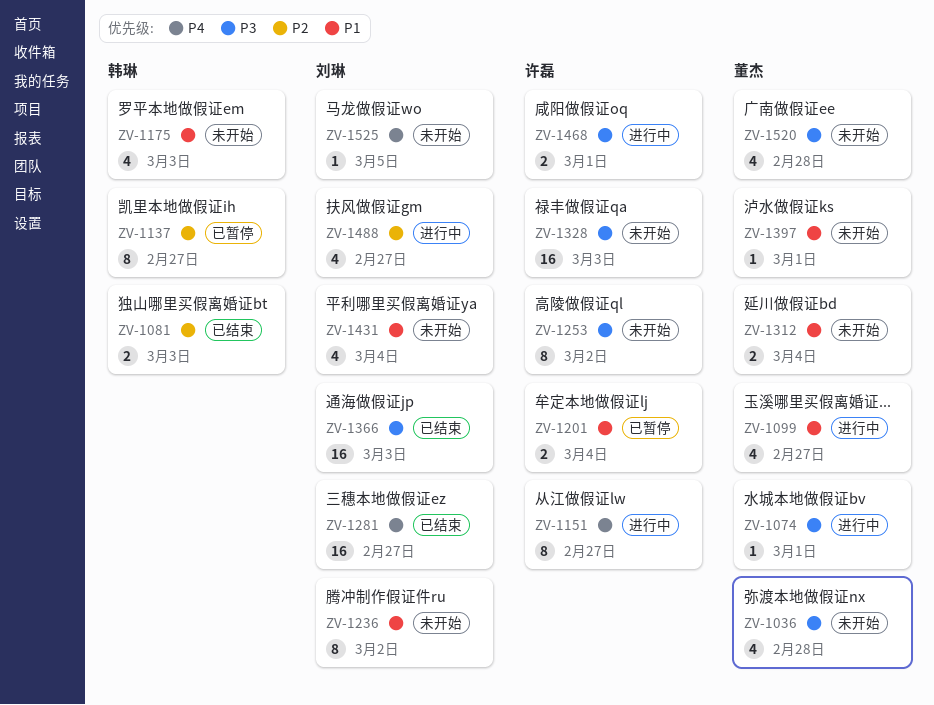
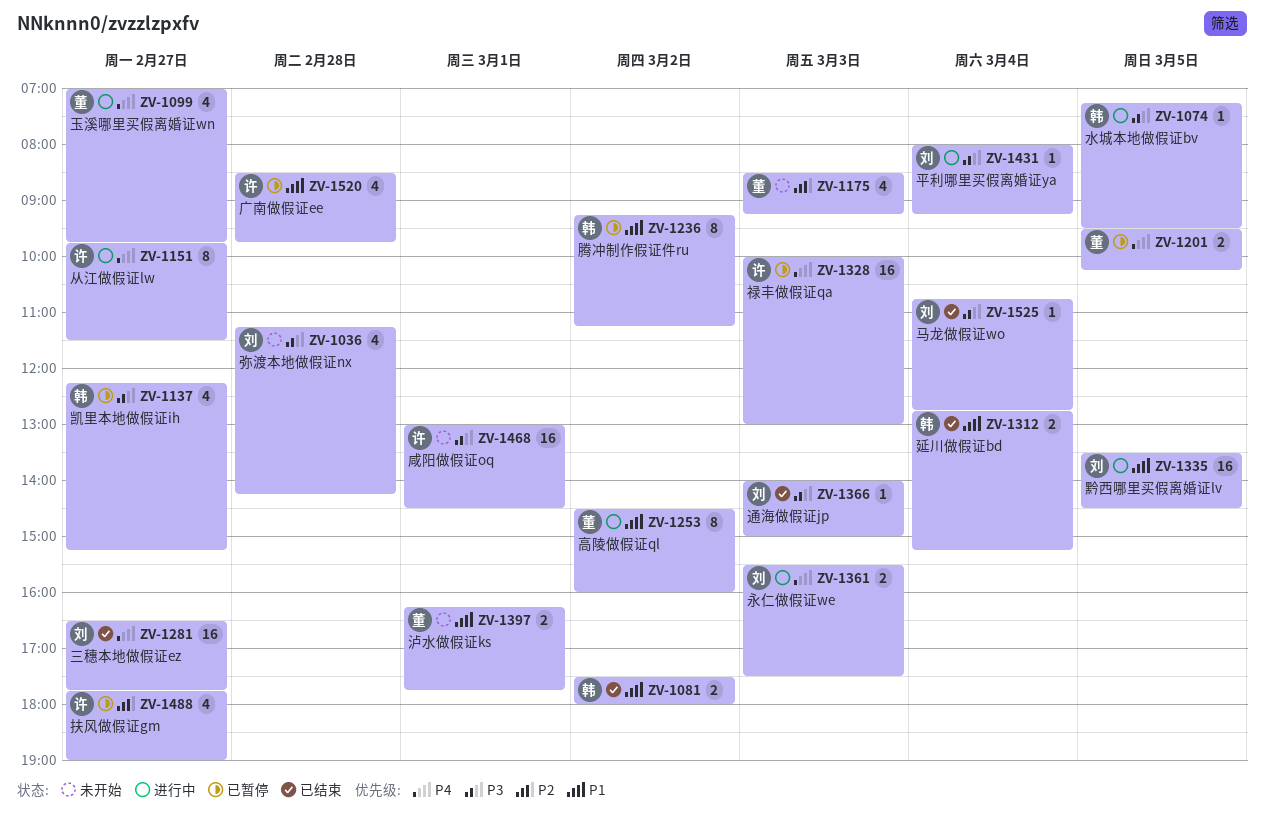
ZV-1036, owner: 董杰 -> 刘琳
ZV-1074, owner: 董杰 -> 韩琳
ZV-1074, day: Mar 1 -> Mar 5
ZV-1081, priority: P2 -> P1
ZV-1081, day: Mar 3 -> Mar 2
ZV-1099, priority: P1 -> P4
ZV-1137, priority: P2 -> P3
ZV-1137, estimate: 8 -> 4
ZV-1175, owner: 韩琳 -> 董杰
ZV-1175, priority: P1 -> P2
ZV-1201, owner: 许磊 -> 董杰
ZV-1201, priority: P1 -> P4
ZV-1201, day: Mar 4 -> Mar 5
ZV-1236, status: 未开始 -> 已暂停
ZV-1236, owner: 刘琳 -> 韩琳
ZV-1253, status: 未开始 -> 进行中
ZV-1253, owner: 许磊 -> 董杰
ZV-1253, priority: P3 -> P1
ZV-1312, status: 未开始 -> 已结束
ZV-1312, owner: 董杰 -> 韩琳
ZV-1328, status: 未开始 -> 已暂停
ZV-1328, priority: P3 -> P4
ZV-1335: none -> present
ZV-1361: none -> present
ZV-1366, estimate: 16 -> 1
ZV-1397, estimate: 1 -> 2
ZV-1431, status: 未开始 -> 进行中
ZV-1431, priority: P1 -> P3
ZV-1431, estimate: 4 -> 1
ZV-1468, status: 进行中 -> 未开始
ZV-1468, estimate: 2 -> 16
ZV-1488, status: 进行中 -> 已暂停
ZV-1488, owner: 刘琳 -> 许磊
ZV-1520, status: 未开始 -> 已暂停
ZV-1520, owner: 董杰 -> 许磊
ZV-1520, priority: P3 -> P1
ZV-1525, status: 未开始 -> 已结束
ZV-1525, priority: P4 -> P3
ZV-1525, day: Mar 5 -> Mar 4

